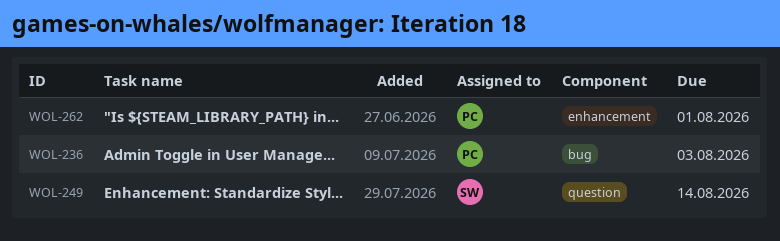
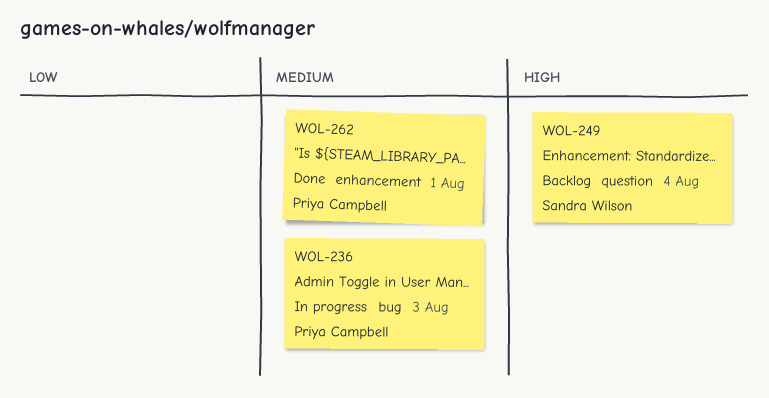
WOL-249, due: Aug 14 -> Aug 4

